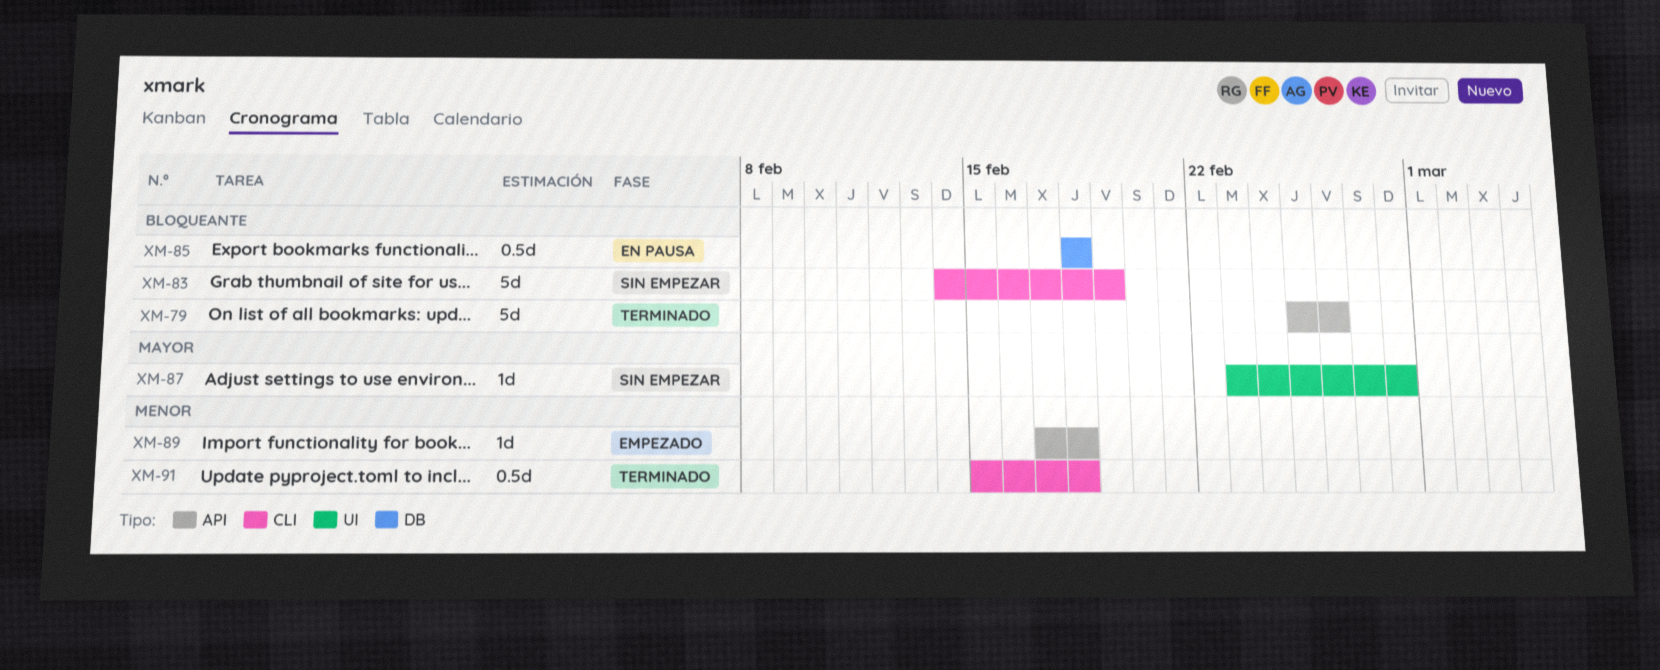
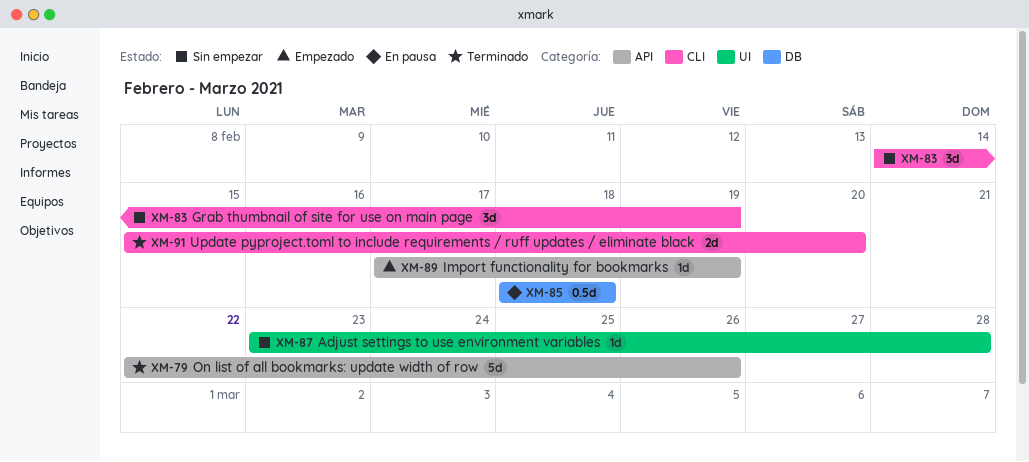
XM-79, start: Feb 25 -> Feb 22
XM-83, estimate: 5d -> 3d
XM-89, due: Feb 18 -> Feb 19
XM-91, estimate: 0.5d -> 2d
XM-91, due: Feb 18 -> Feb 20

